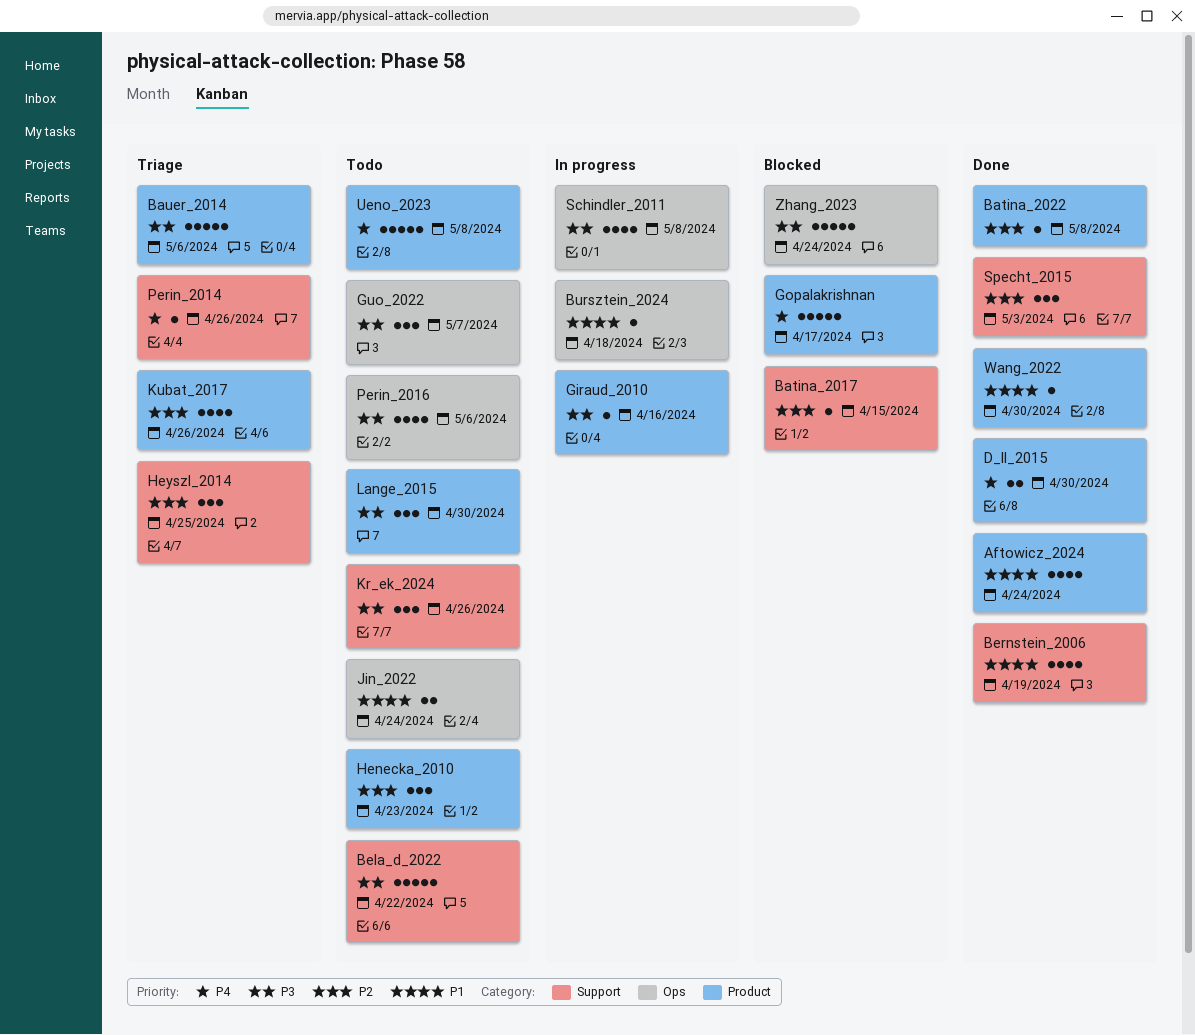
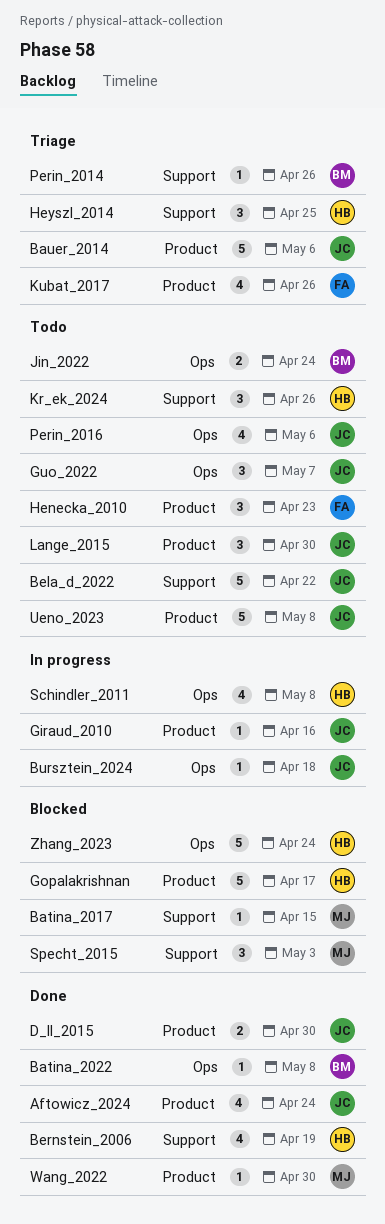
Batina_2022, label: Product -> Ops
Specht_2015, status: Done -> Blocked

